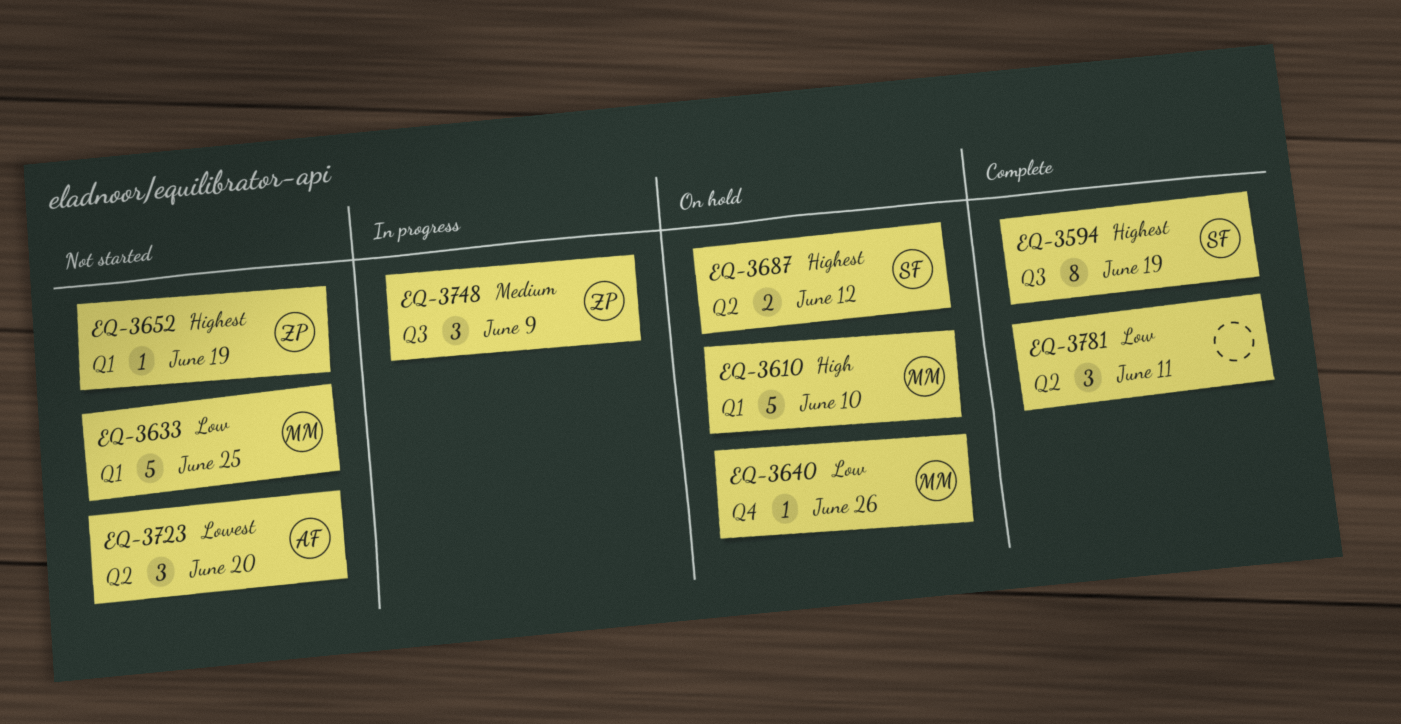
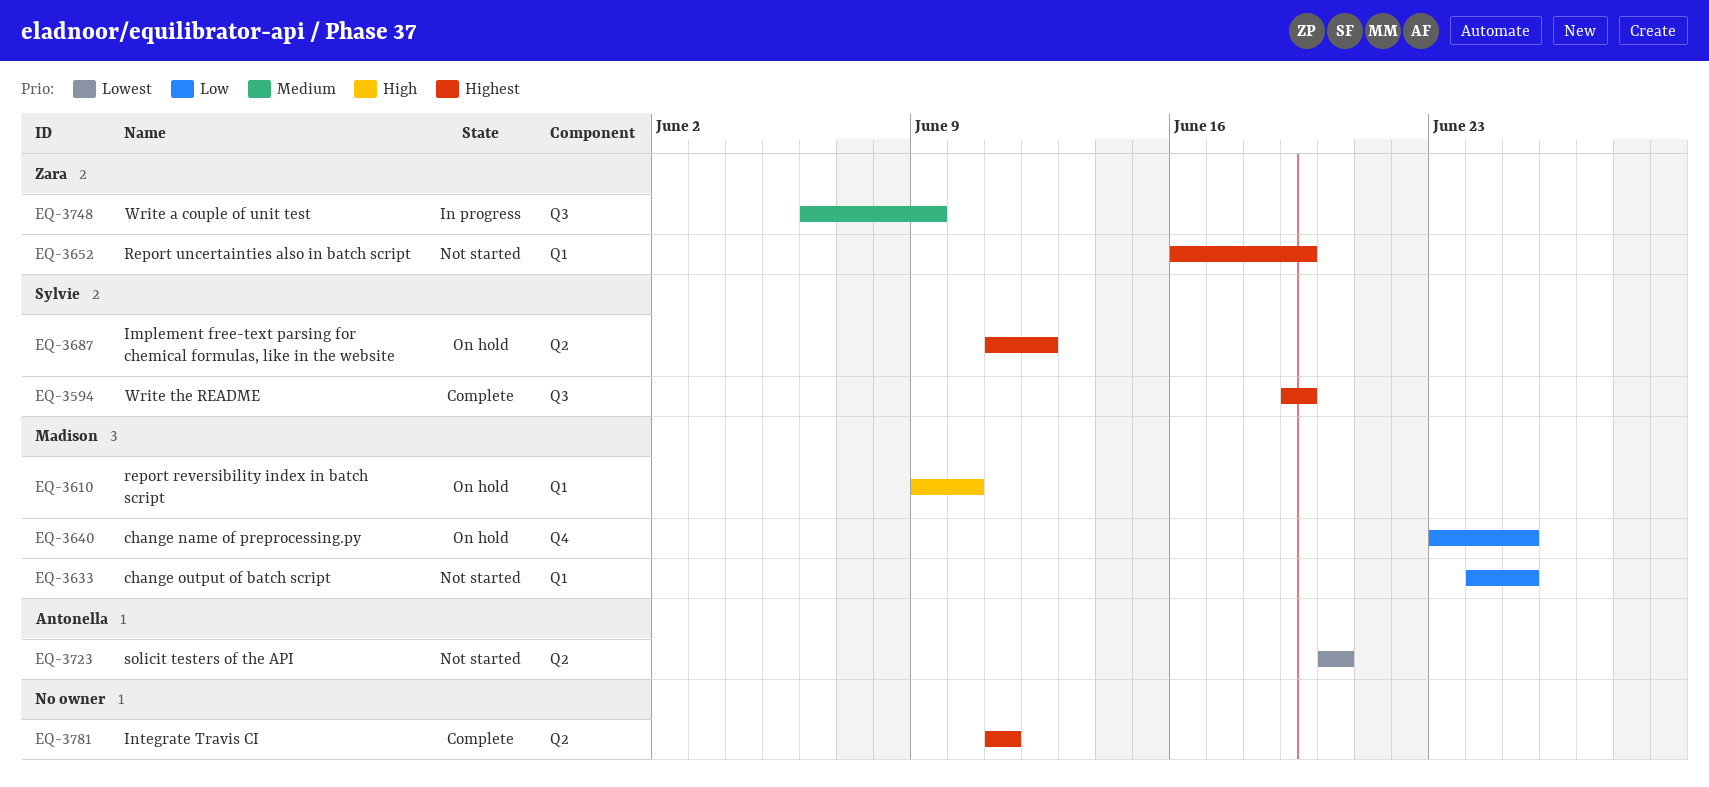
EQ-3640, due: Jun 26 -> Jun 25
EQ-3781, priority: Low -> Highest

